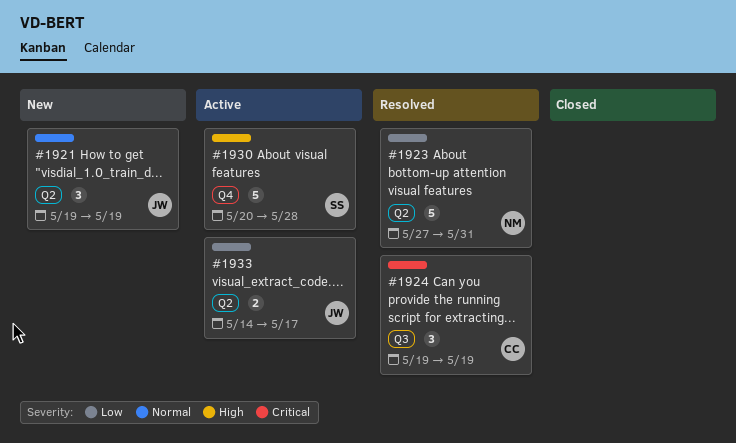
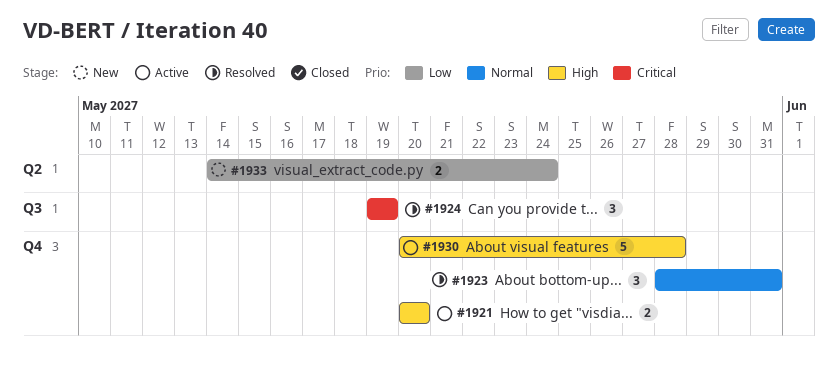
#1921, status: New -> Active
#1921, priority: Normal -> High
#1921, label: Q2 -> Q4
#1921, estimate: 3 -> 2
#1921, start: May 19 -> May 20
#1921, due: May 19 -> May 20
#1923, priority: Low -> Normal
#1923, label: Q2 -> Q4
#1923, estimate: 5 -> 3
#1923, start: May 27 -> May 28
#1933, status: Active -> New
#1933, due: May 17 -> May 24

